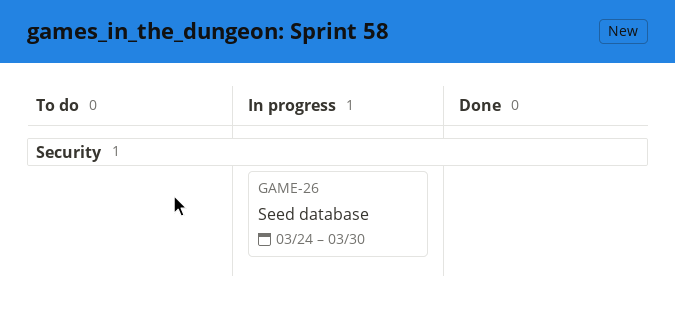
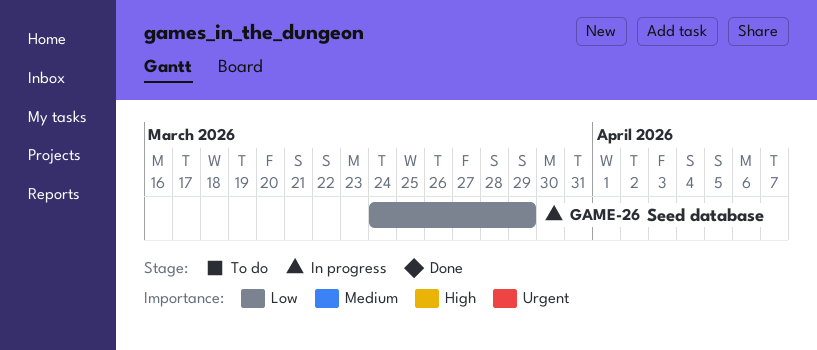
GAME-26, due: Mar 30 -> Mar 29

